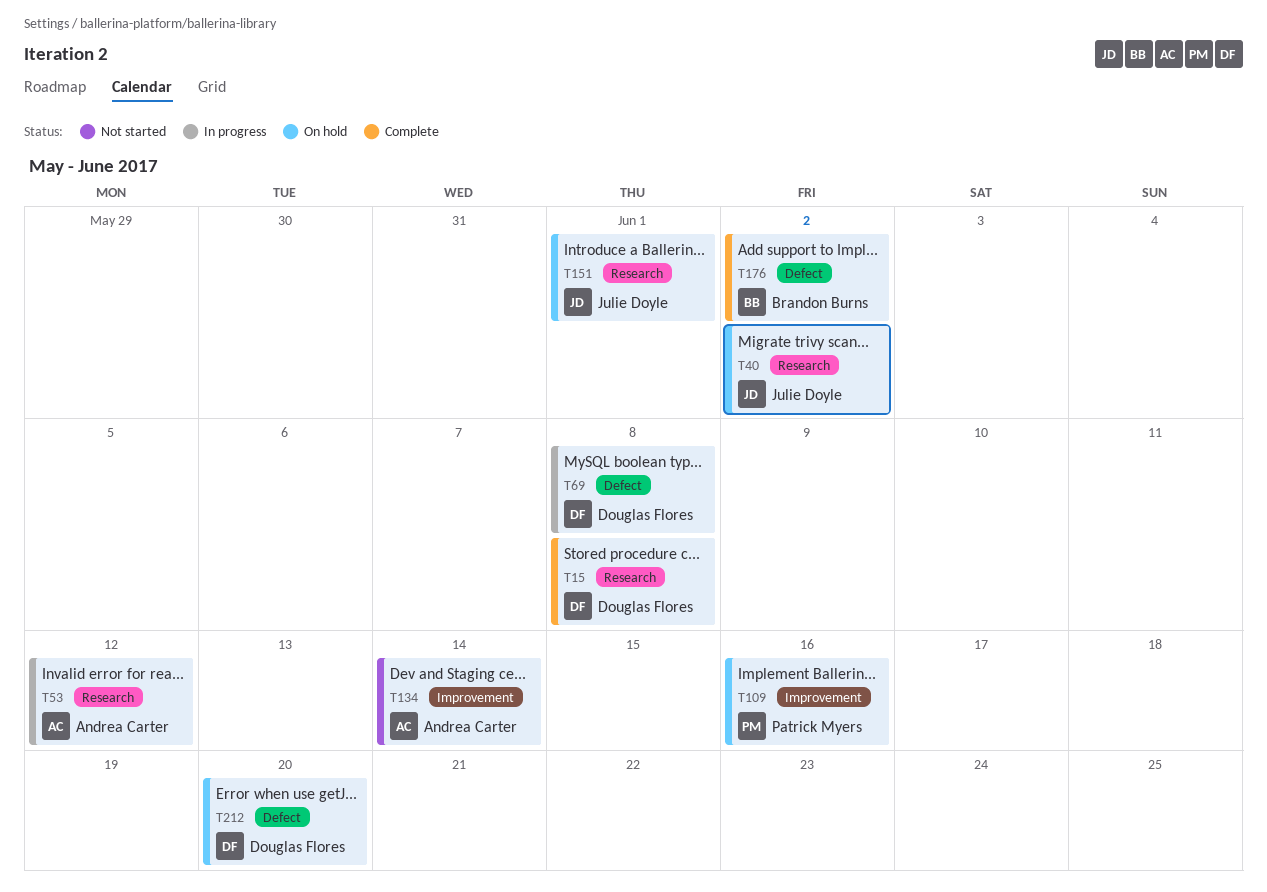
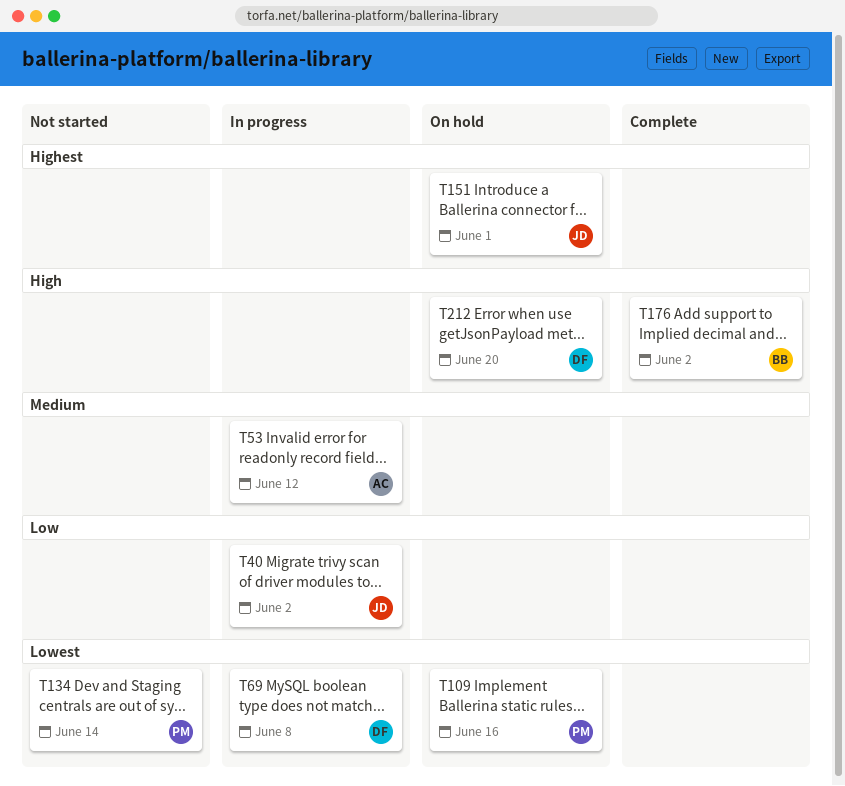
T15: present -> none
T40, status: On hold -> In progress
T134, owner: Andrea Carter -> Patrick Myers

